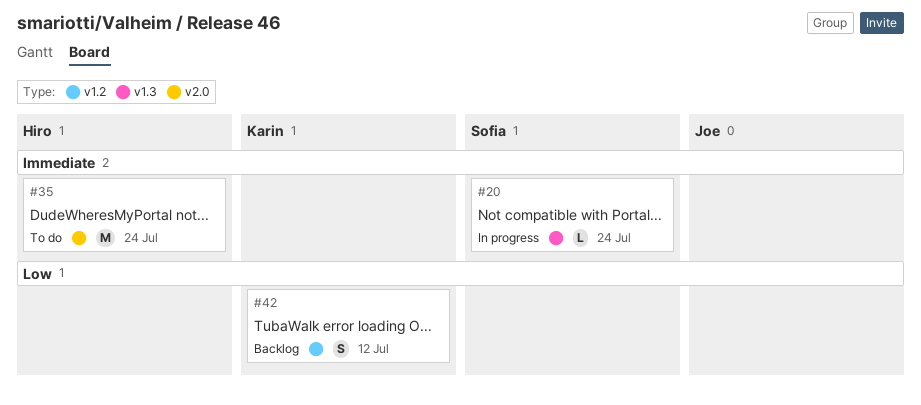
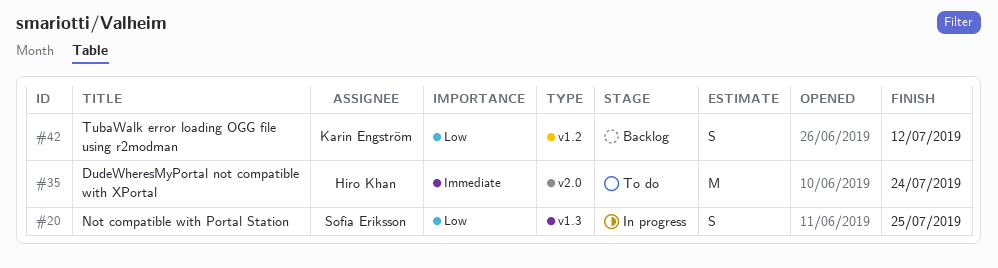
#20, priority: Immediate -> Low
#20, estimate: L -> S
#20, due: Jul 24 -> Jul 25

